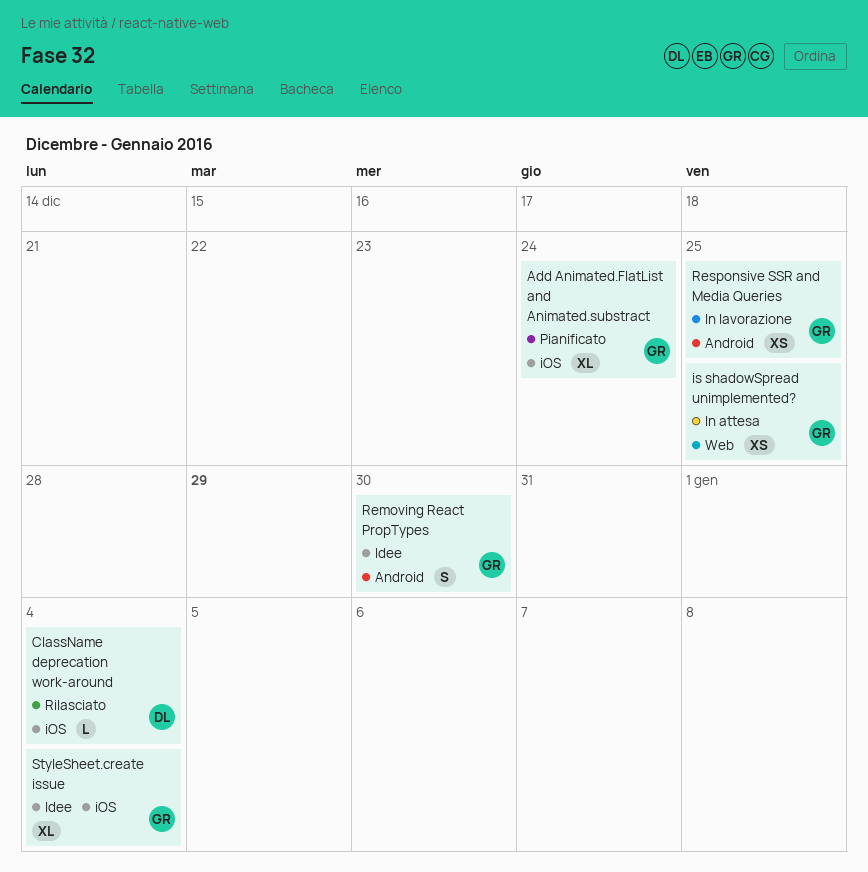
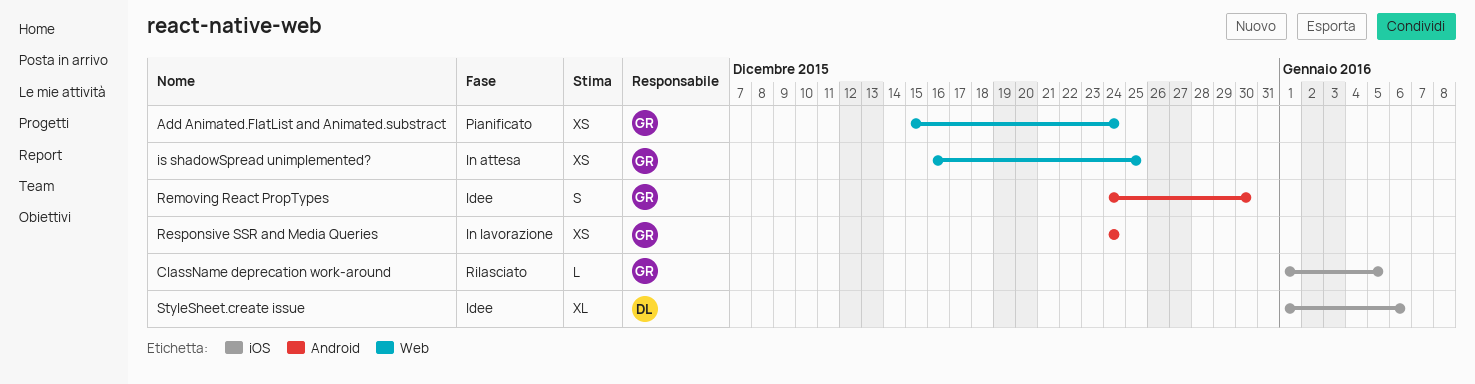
Add Animated.FlatList and Animated.substract, label: iOS -> Web
Add Animated.FlatList and Animated.substract, estimate: XL -> XS
ClassName deprecation work-around, owner: DL -> GR
ClassName deprecation work-around, due: Jan 4 -> Jan 5
Responsive SSR and Media Queries, due: Dec 25 -> Dec 24
StyleSheet.create issue, owner: GR -> DL
StyleSheet.create issue, due: Jan 4 -> Jan 6

